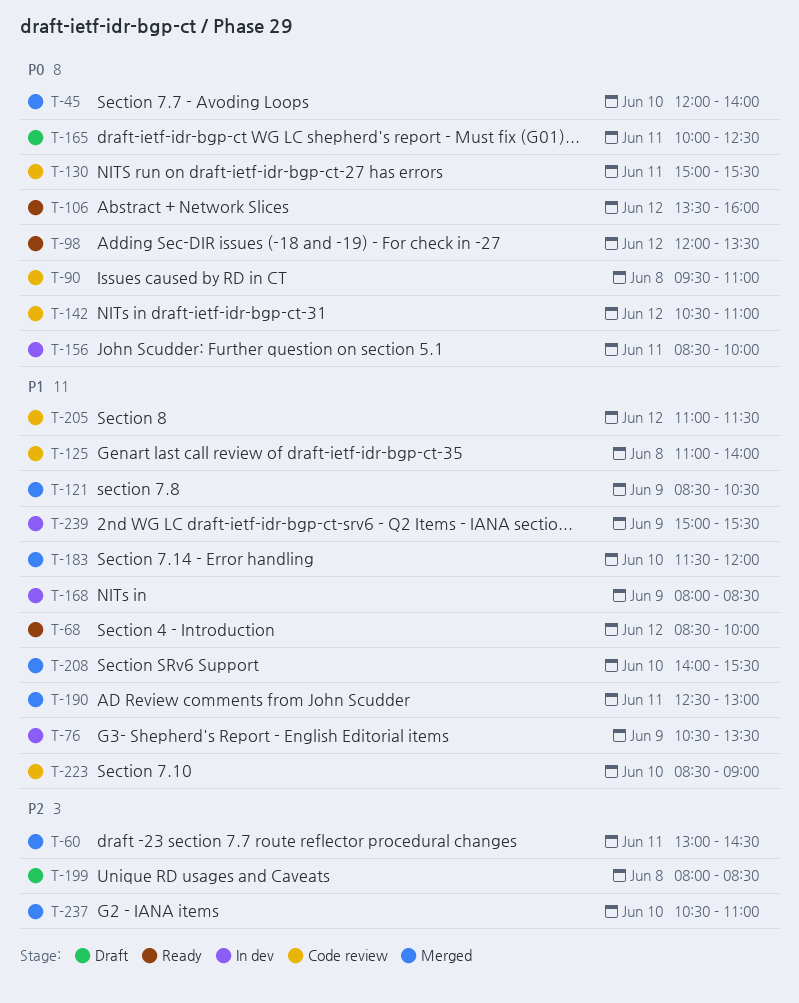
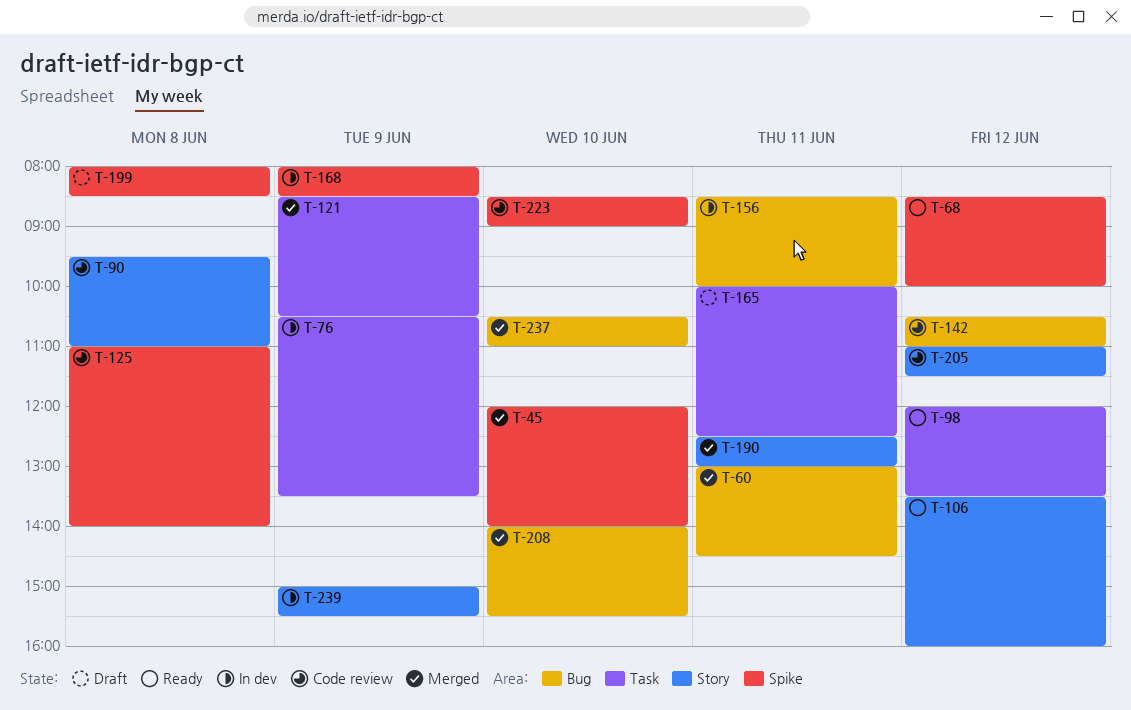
T-130: present -> none
T-183: present -> none

